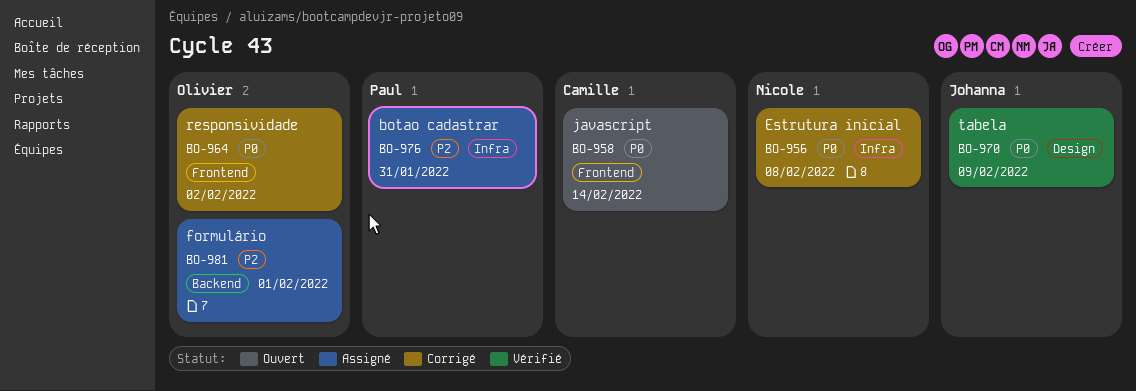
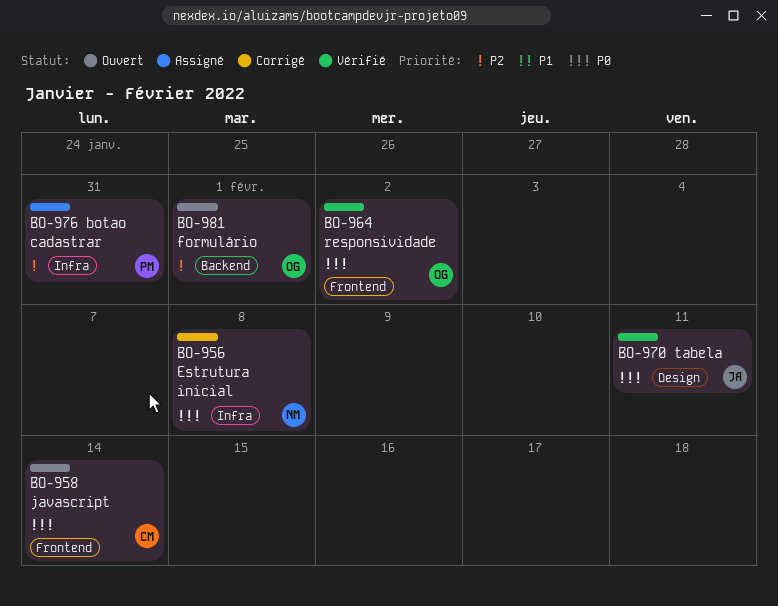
BO-964, status: Corrigé -> Vérifié
BO-970, due: Feb 9 -> Feb 11
BO-981, status: Assigné -> Ouvert

